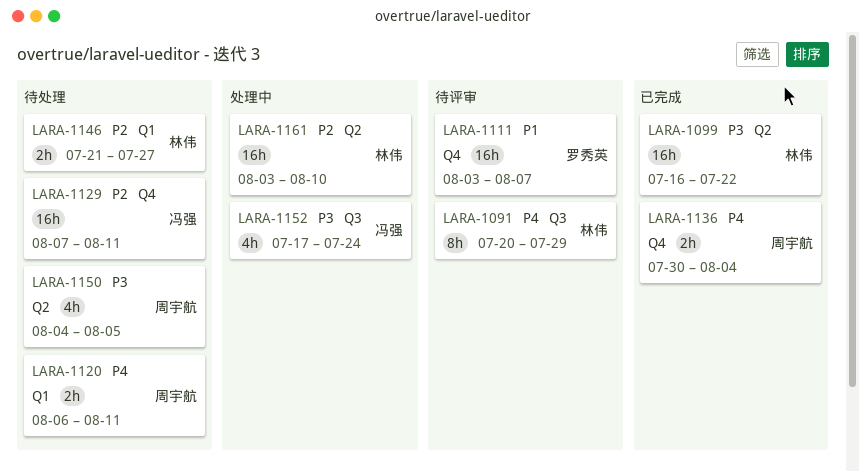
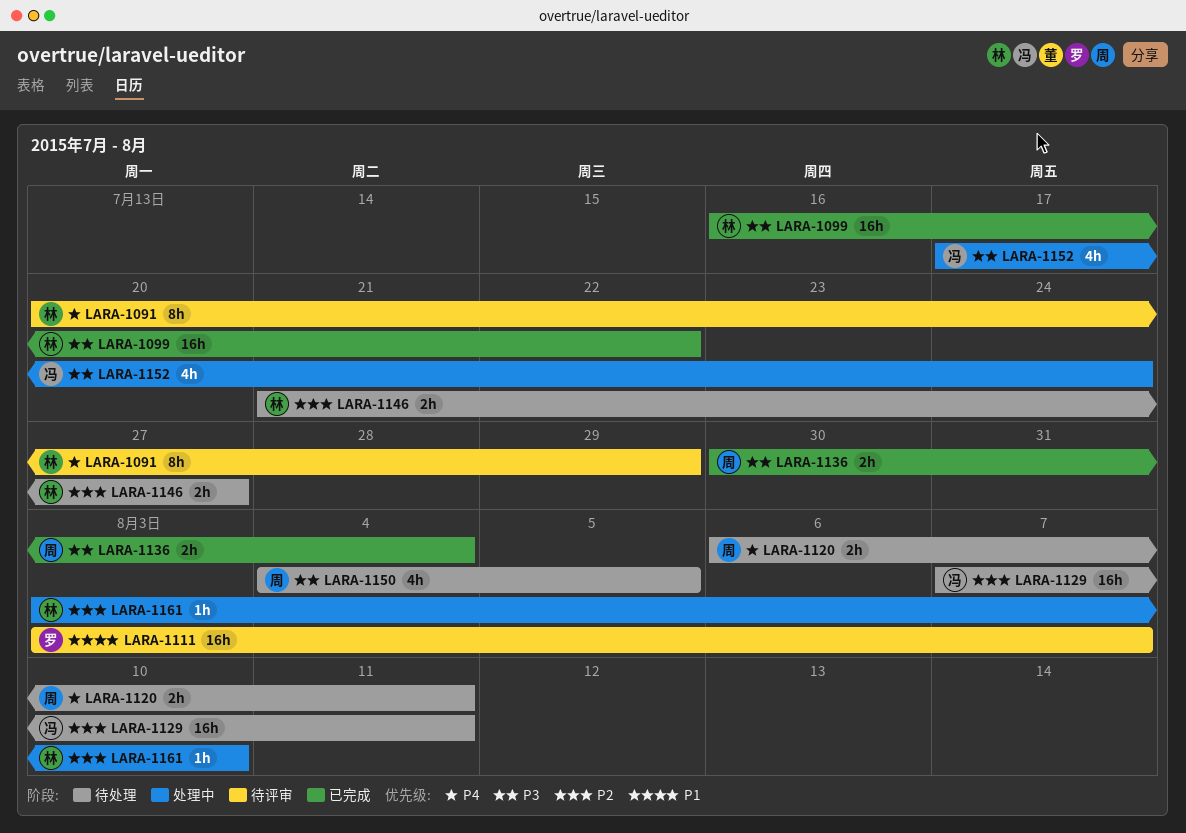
LARA-1136, priority: P4 -> P3
LARA-1161, estimate: 16h -> 1h

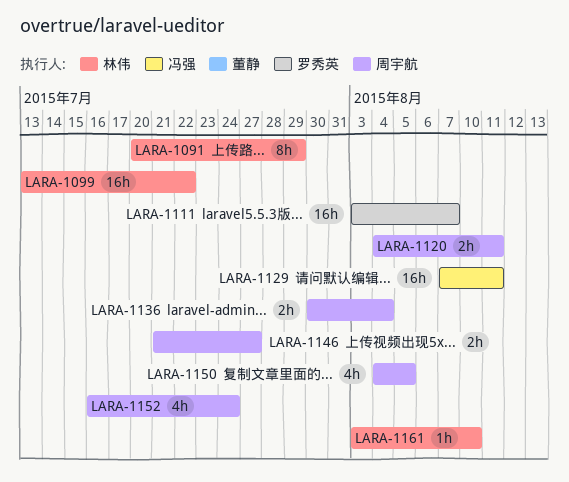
LARA-1099, start: Jul 16 -> Jul 13
LARA-1120, start: Aug 6 -> Aug 4
LARA-1146, owner: 林伟 -> 周宇航
LARA-1152, owner: 冯强 -> 周宇航
LARA-1152, start: Jul 17 -> Jul 16

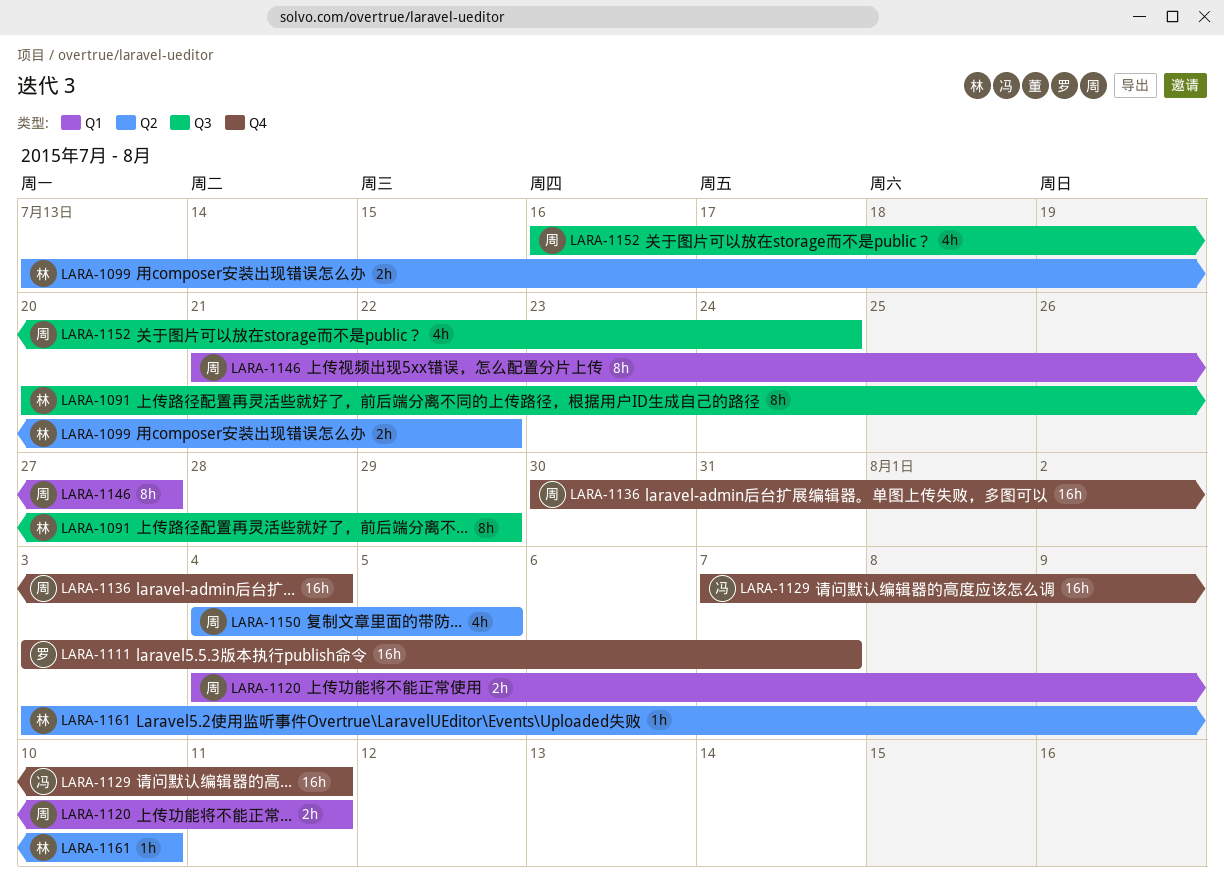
LARA-1099, estimate: 16h -> 2h
LARA-1136, estimate: 2h -> 16h
LARA-1146, estimate: 2h -> 8h

